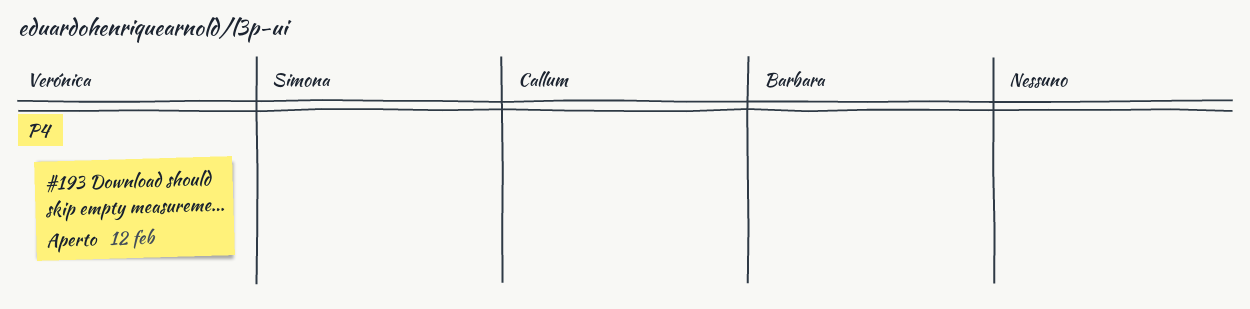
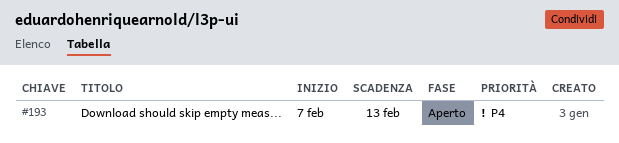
#193, due: Feb 12 -> Feb 13

